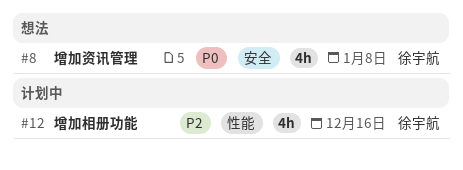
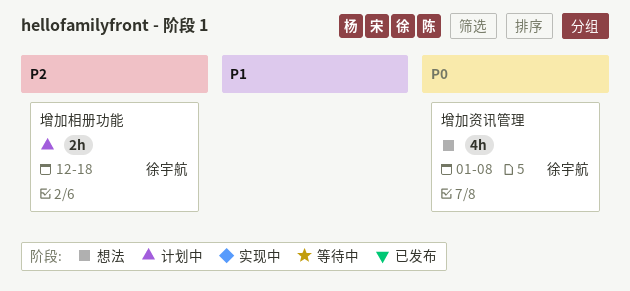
增加相册功能, estimate: 4h -> 2h
增加相册功能, due: Dec 16 -> Dec 18

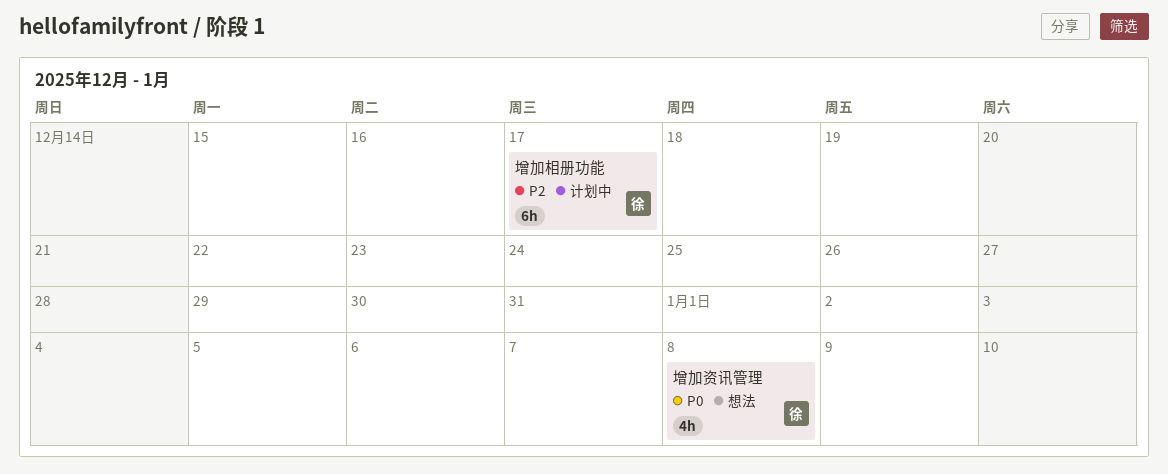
增加相册功能, estimate: 2h -> 6h
增加相册功能, due: Dec 18 -> Dec 17

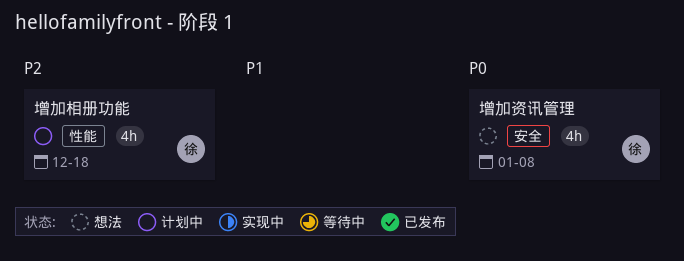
增加相册功能, estimate: 6h -> 4h
增加相册功能, due: Dec 17 -> Dec 18

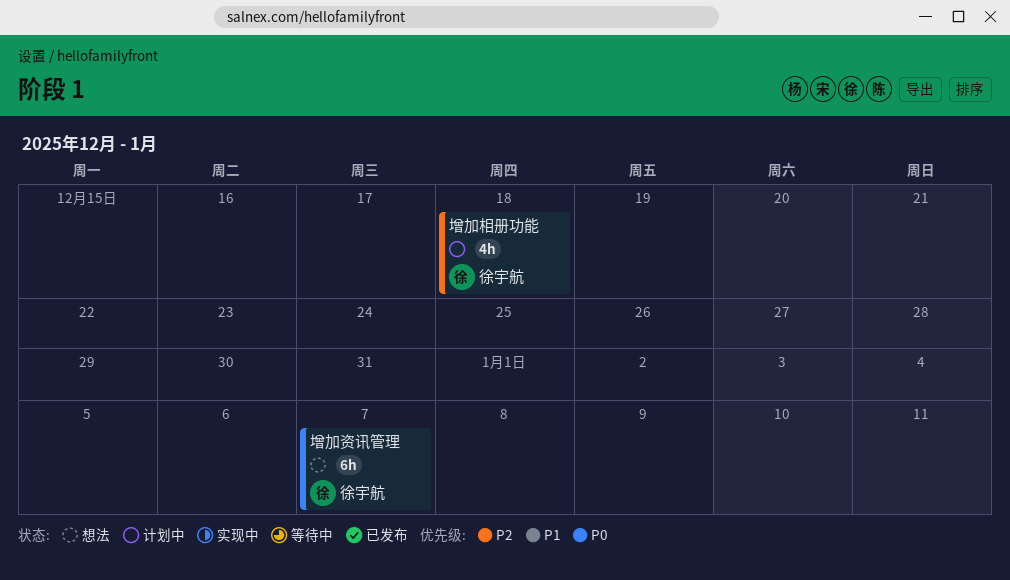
增加资讯管理, estimate: 4h -> 6h
增加资讯管理, due: Jan 8 -> Jan 7

